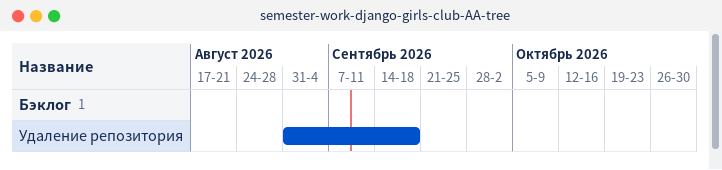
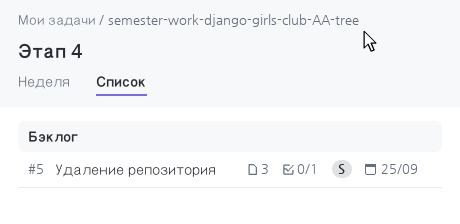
Удаление репозитория, due: Sep 18 -> Sep 25

